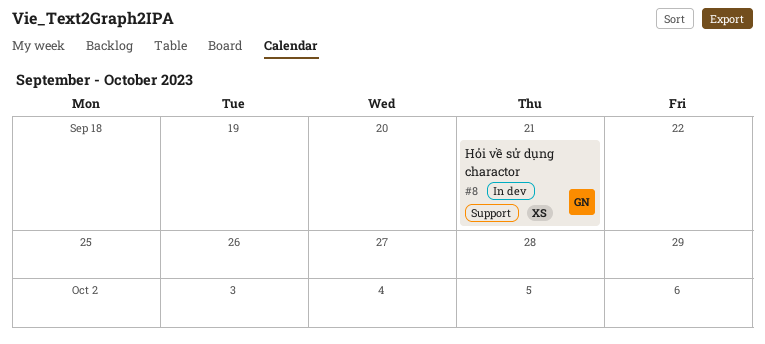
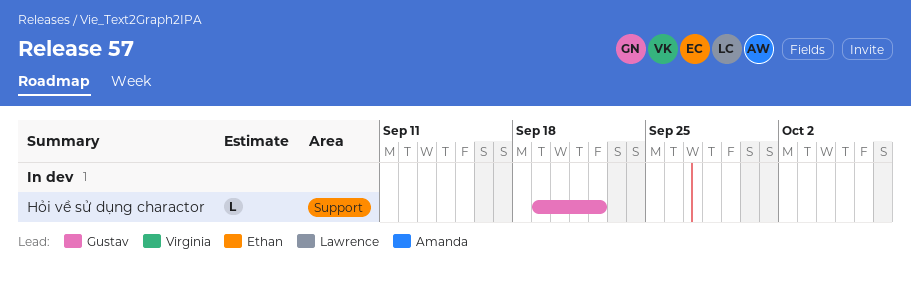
Hỏi về sử dụng charactor, estimate: XS -> L
Hỏi về sử dụng charactor, due: Sep 21 -> Sep 22

